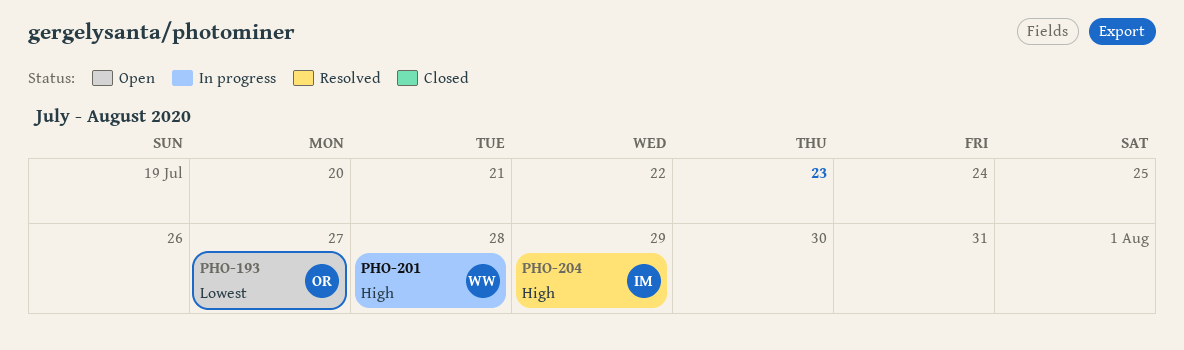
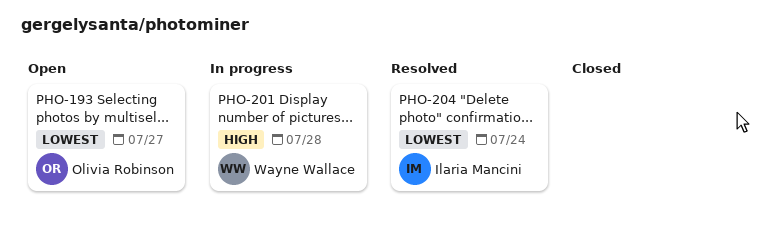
PHO-204, priority: High -> Lowest
PHO-204, due: Jul 29 -> Jul 24

